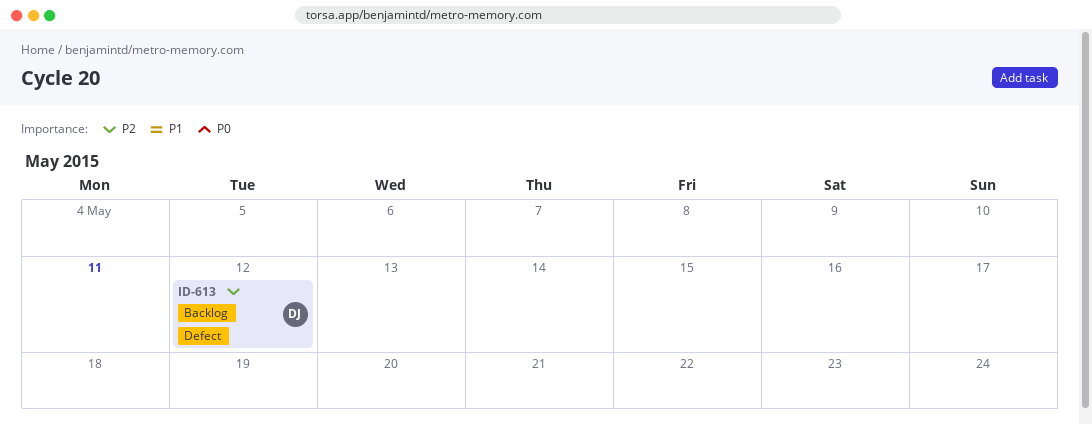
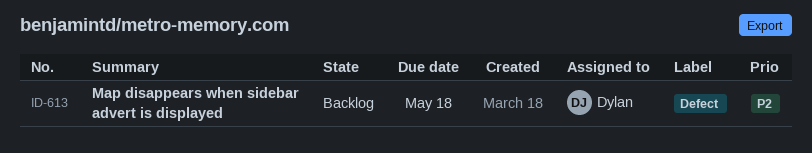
ID-613, due: May 12 -> May 18

